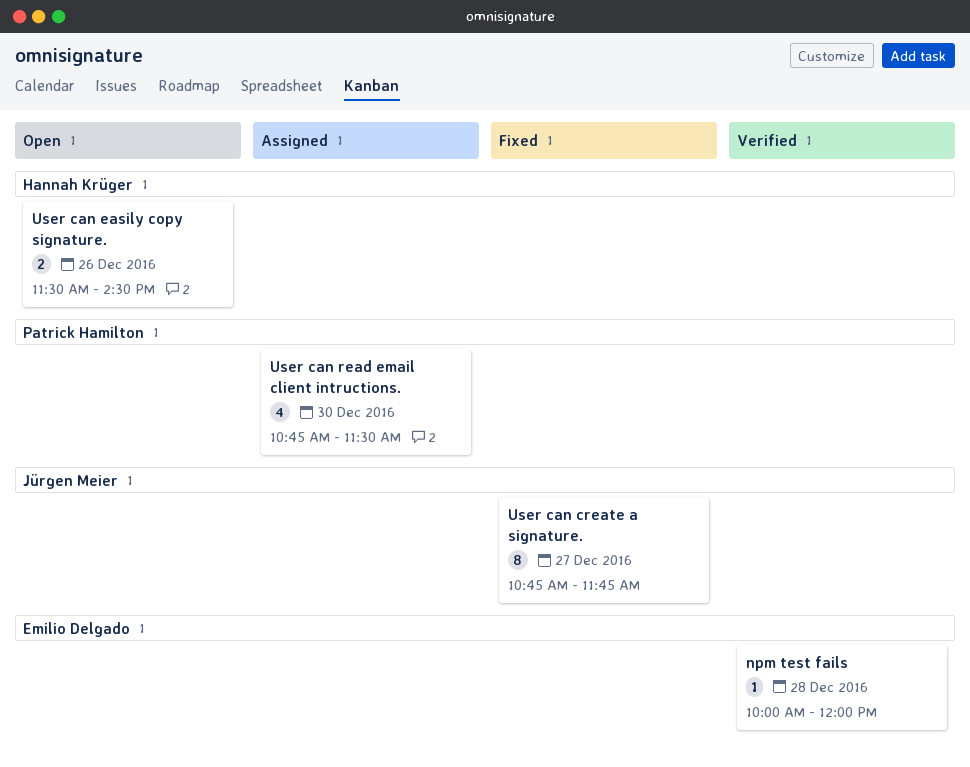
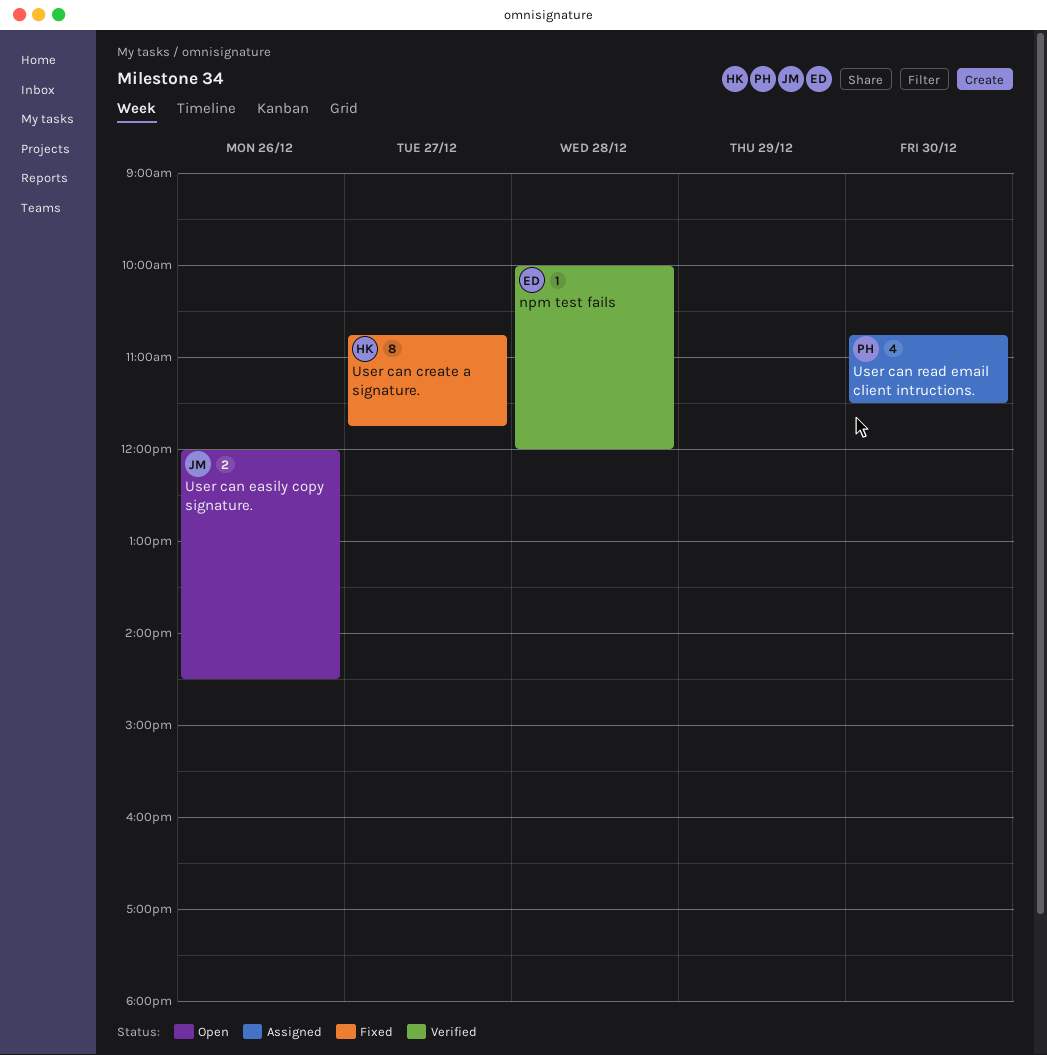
User can create a signature., owner: Jürgen Meier -> Hannah Krüger
User can easily copy signature., owner: Hannah Krüger -> Jürgen Meier
User can easily copy signature., begins: 11:30 -> 12:00

